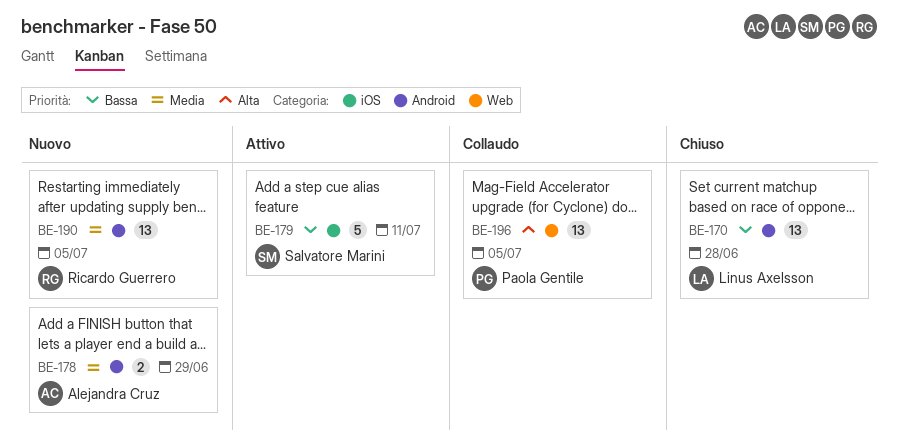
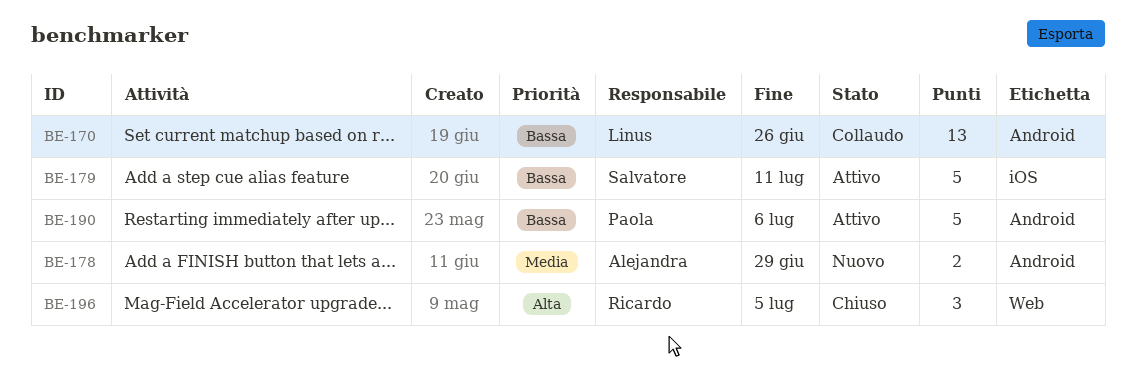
BE-170, status: Chiuso -> Collaudo
BE-170, due: Jun 28 -> Jun 26
BE-190, status: Nuovo -> Attivo
BE-190, owner: Ricardo Guerrero -> Paola Gentile
BE-190, priority: Media -> Bassa
BE-190, estimate: 13 -> 5
BE-190, due: Jul 5 -> Jul 6
BE-196, status: Collaudo -> Chiuso
BE-196, owner: Paola Gentile -> Ricardo Guerrero
BE-196, estimate: 13 -> 3

